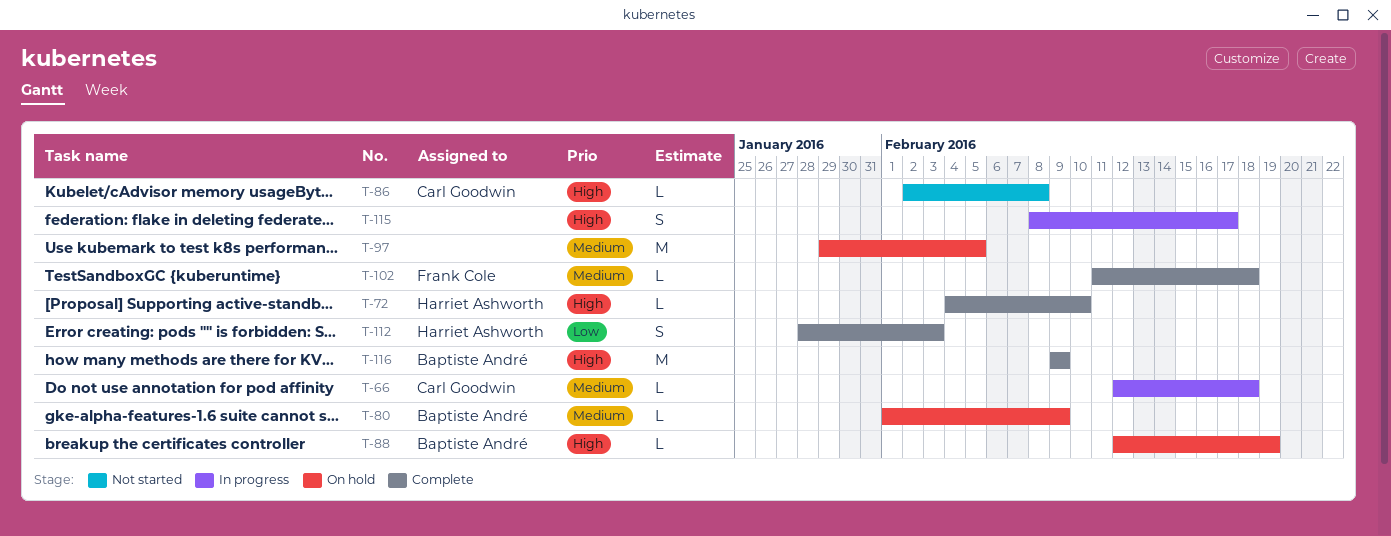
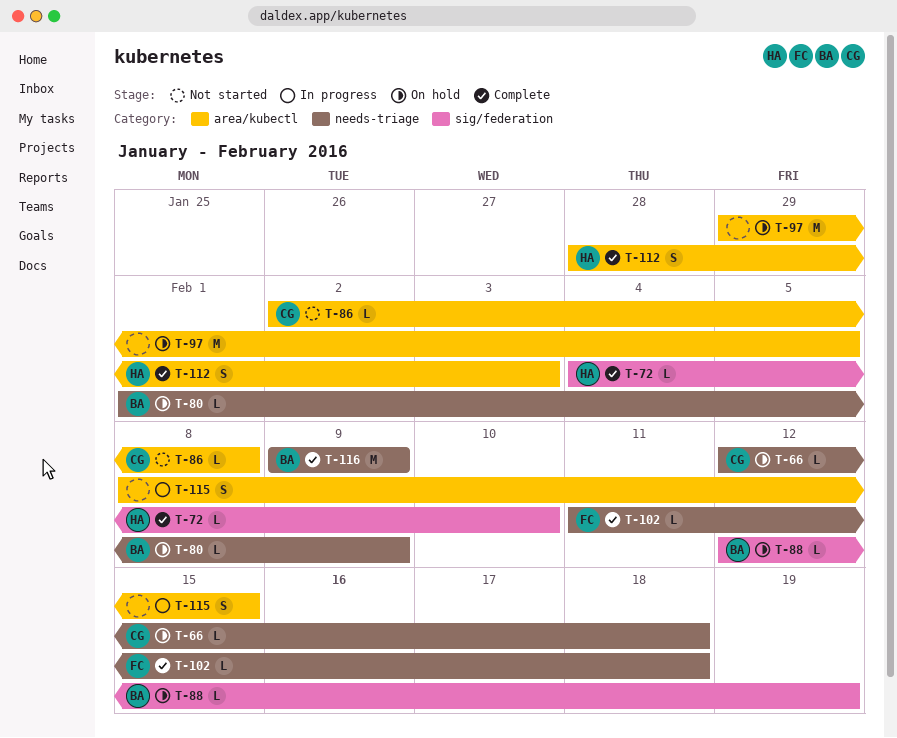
T-66, status: In progress -> On hold
T-115, due: Feb 17 -> Feb 15

